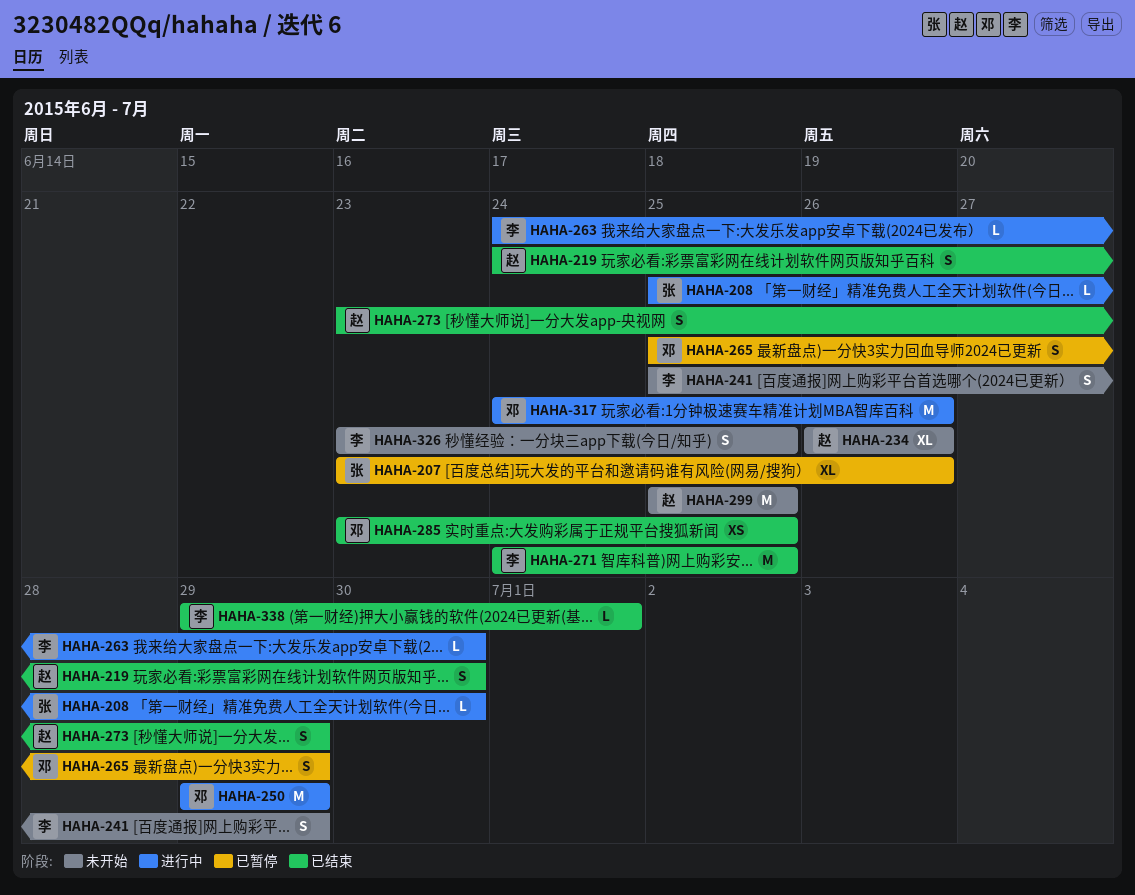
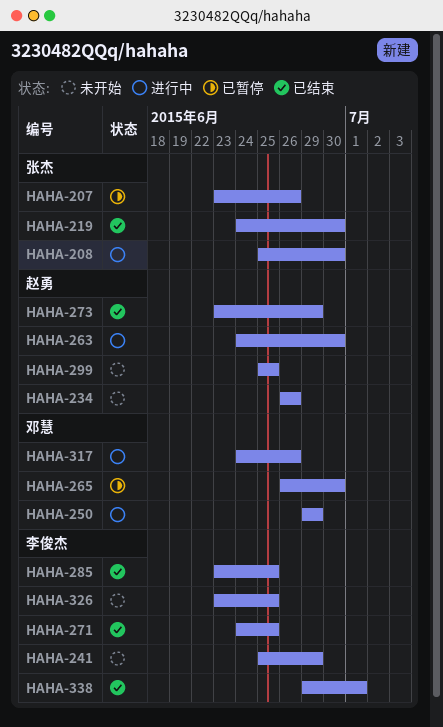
HAHA-219, owner: 赵勇 -> 张杰
HAHA-263, owner: 李俊杰 -> 赵勇
HAHA-265, start: Jun 25 -> Jun 26
HAHA-265, due: Jun 29 -> Jun 30
HAHA-285, owner: 邓慧 -> 李俊杰

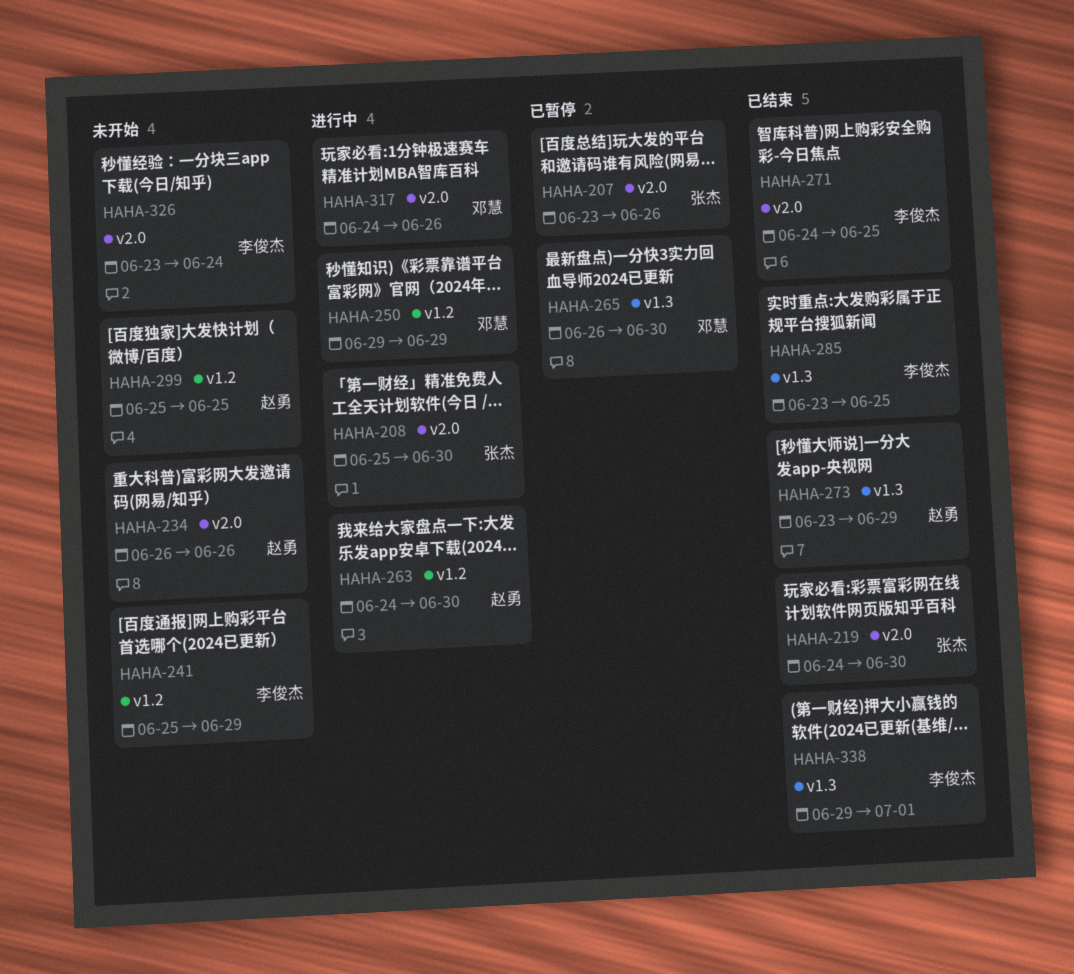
HAHA-326, due: Jun 25 -> Jun 24

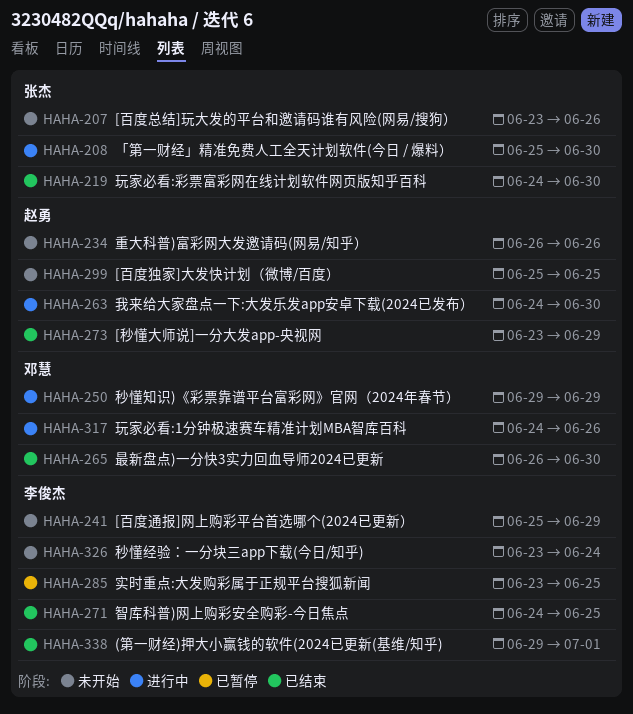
HAHA-207, status: 已暂停 -> 未开始
HAHA-265, status: 已暂停 -> 已结束
HAHA-285, status: 已结束 -> 已暂停

